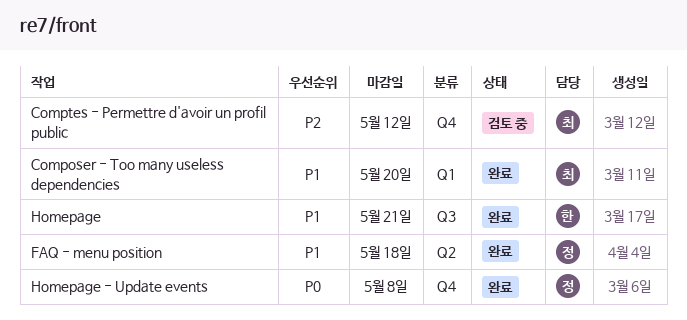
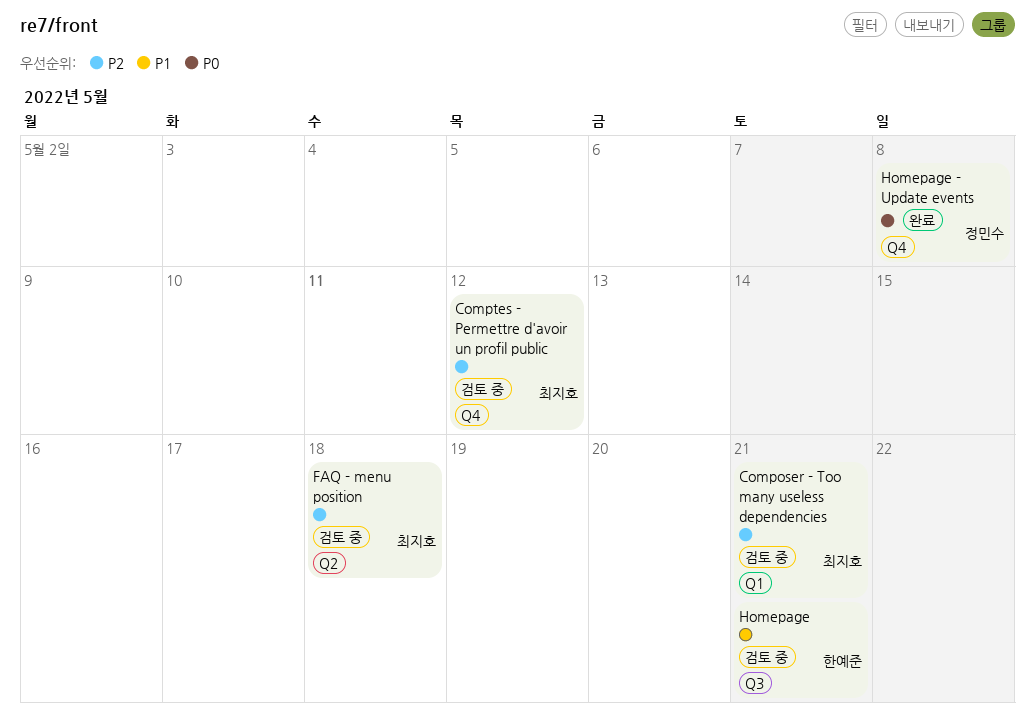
Composer - Too many useless dependencies, status: 완료 -> 검토 중
Composer - Too many useless dependencies, priority: P1 -> P2
Composer - Too many useless dependencies, due: May 20 -> May 21
FAQ - menu position, status: 완료 -> 검토 중
FAQ - menu position, owner: 정민수 -> 최지호
FAQ - menu position, priority: P1 -> P2
Homepage, status: 완료 -> 검토 중

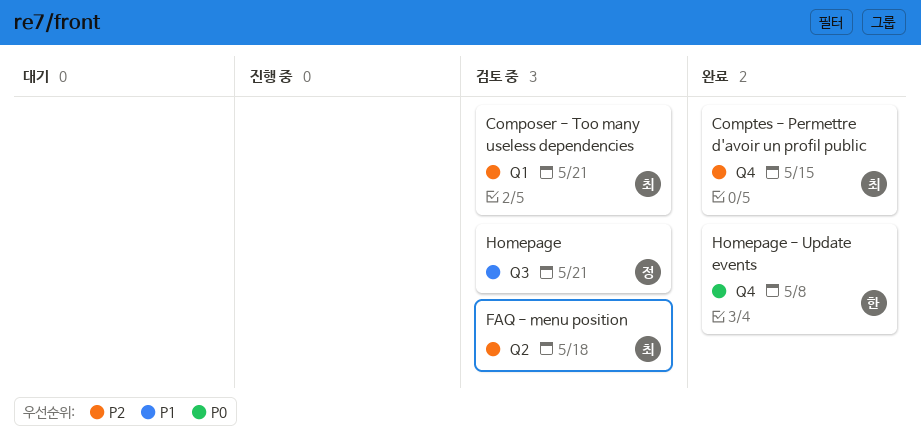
Comptes - Permettre d'avoir un profil public, status: 검토 중 -> 완료
Comptes - Permettre d'avoir un profil public, due: May 12 -> May 15
Homepage, owner: 한예준 -> 정민수
Homepage - Update events, owner: 정민수 -> 한예준

